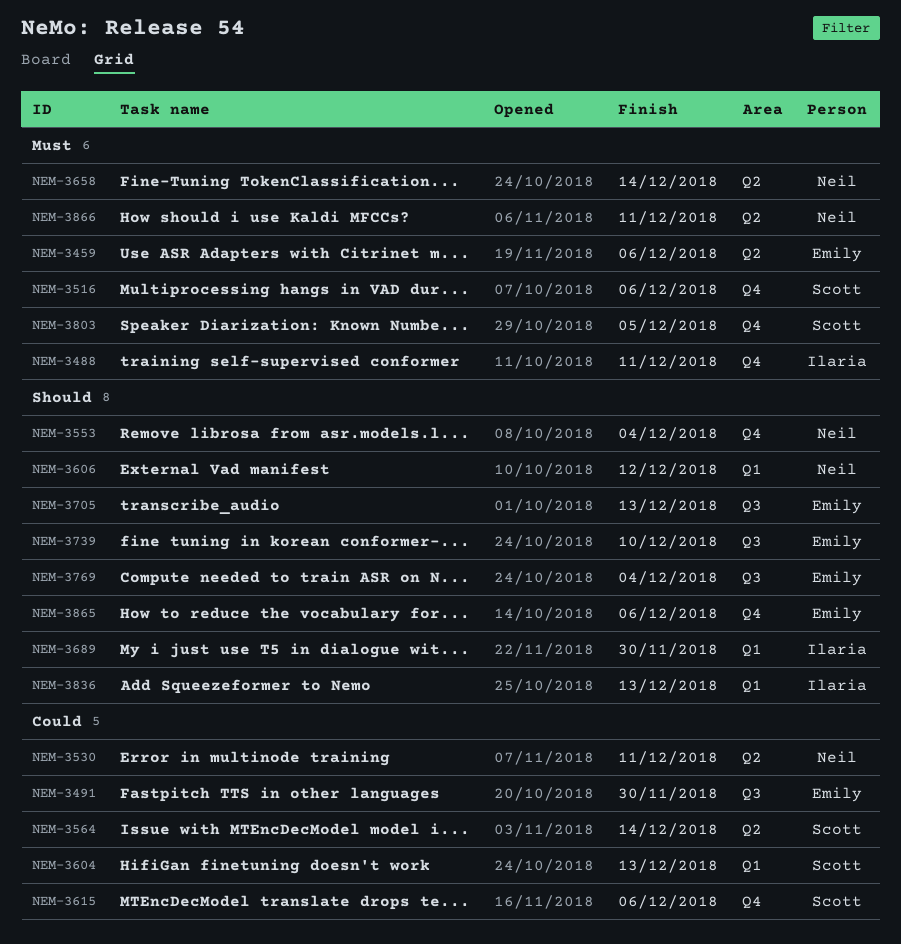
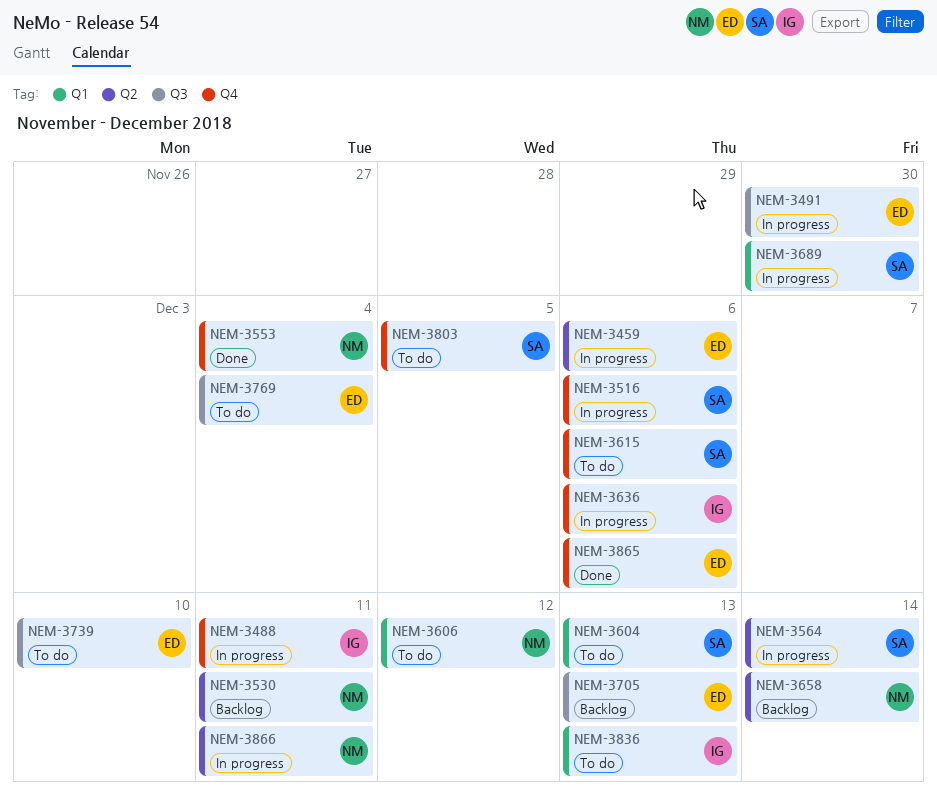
NEM-3636: none -> present
NEM-3689, owner: Ilaria -> Scott

